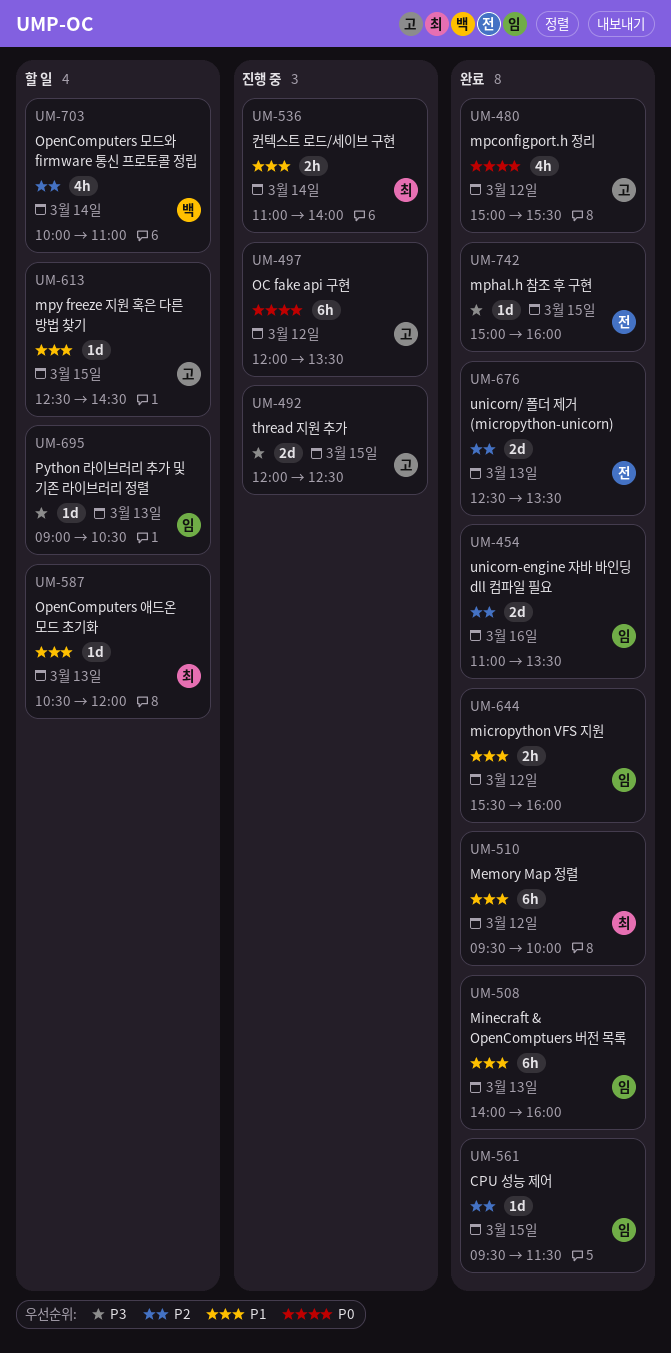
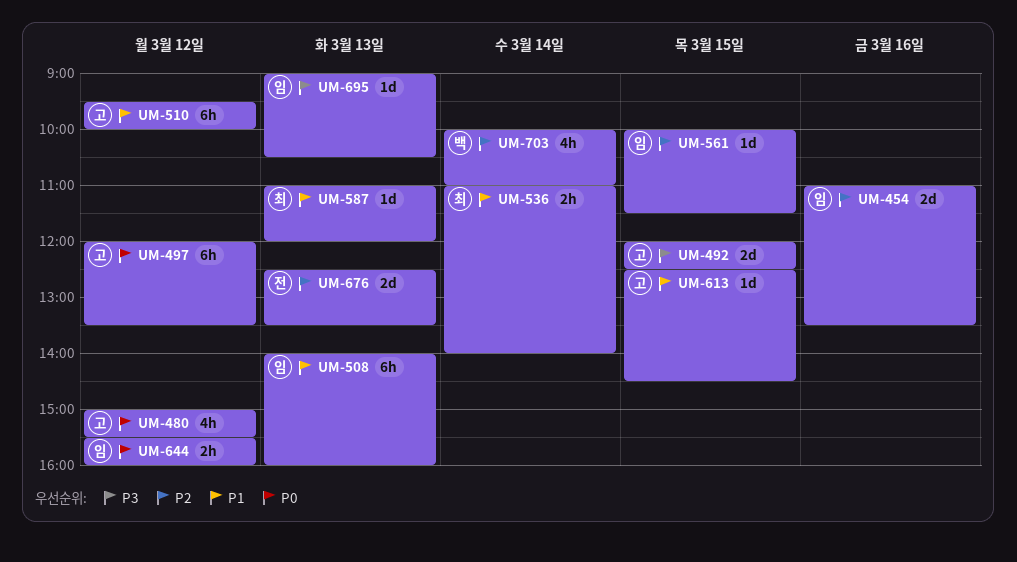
UM-510, owner: 최 -> 고
UM-561, begins: 09:30 -> 10:00
UM-587, begins: 10:30 -> 11:00
UM-644, priority: P1 -> P0
UM-742: present -> none

